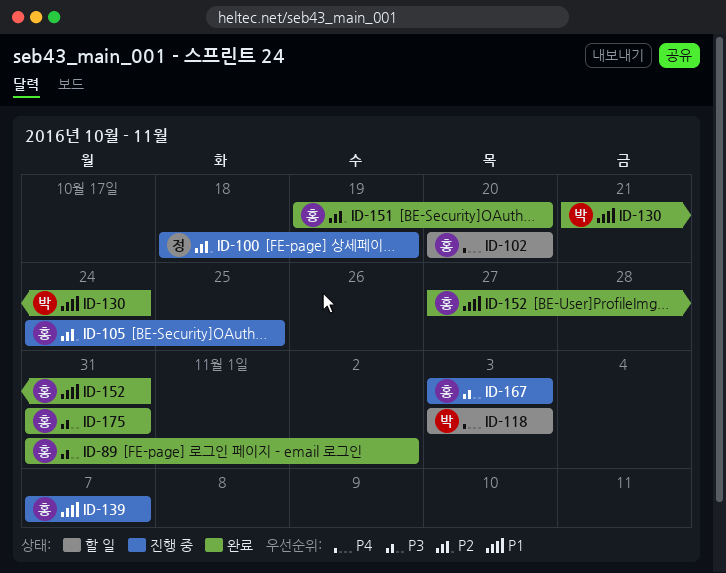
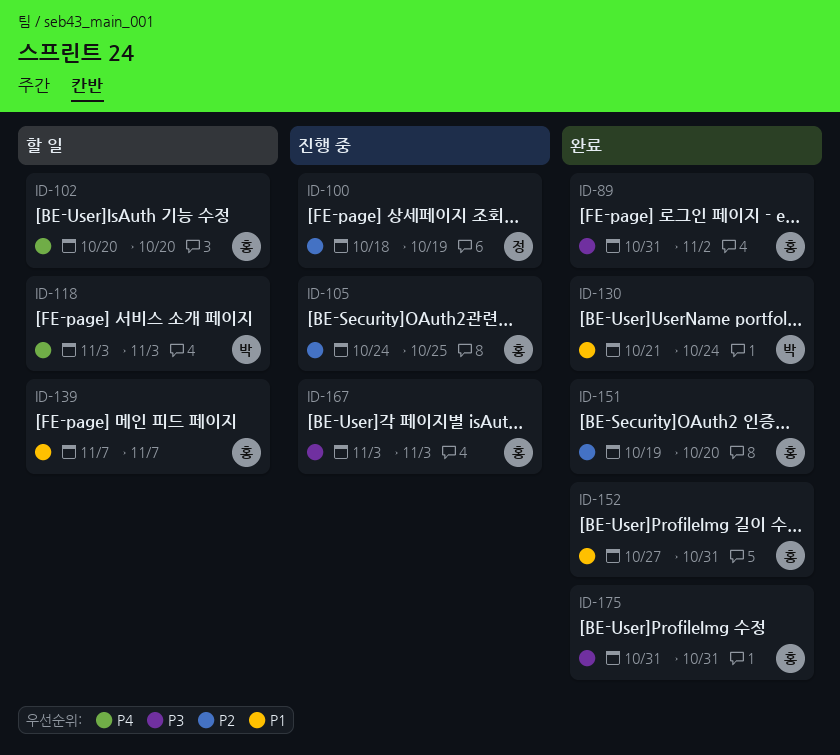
ID-139, status: 진행 중 -> 할 일

